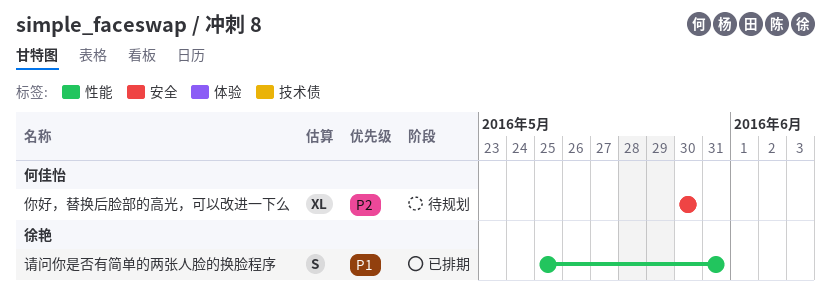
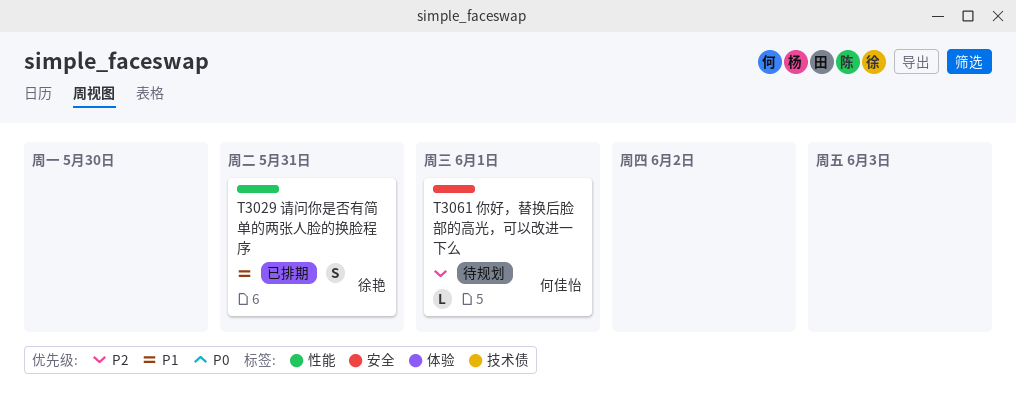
你好，替换后脸部的高光，可以改进一下么, estimate: XL -> L
你好，替换后脸部的高光，可以改进一下么, due: May 30 -> Jun 1

